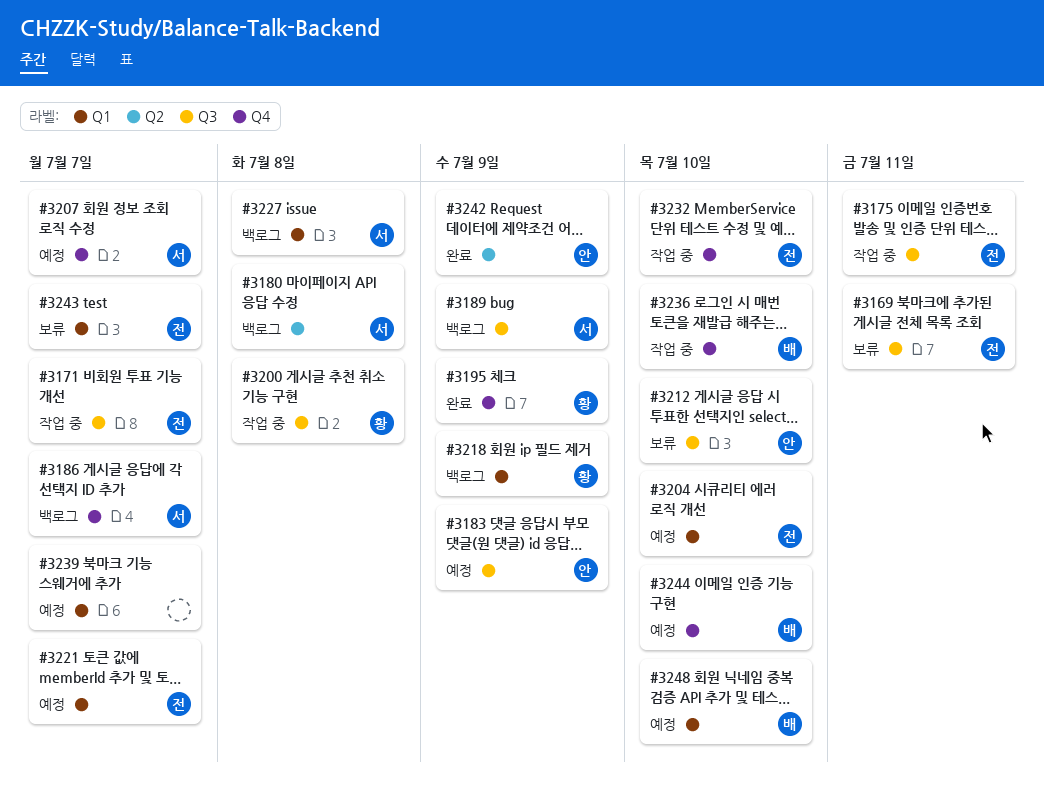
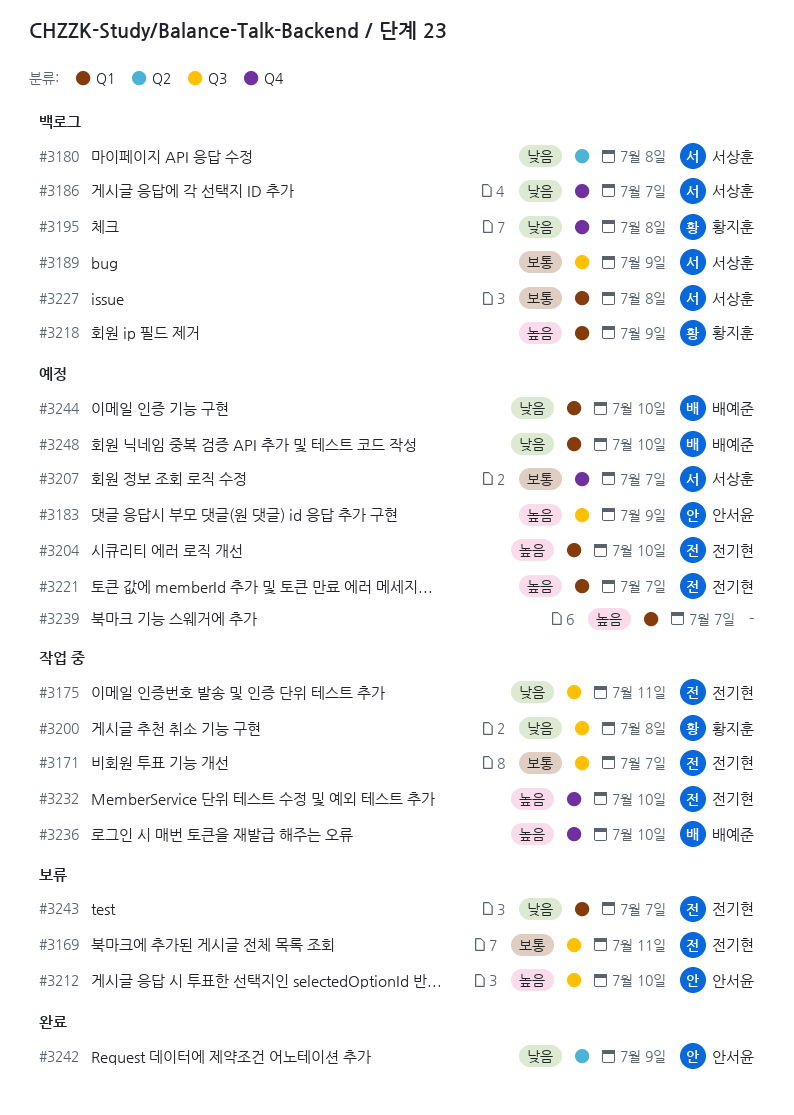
#3195, status: 완료 -> 백로그
#3195, due: Jul 9 -> Jul 8
#3244, label: Q4 -> Q1

